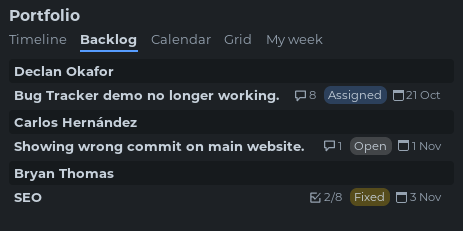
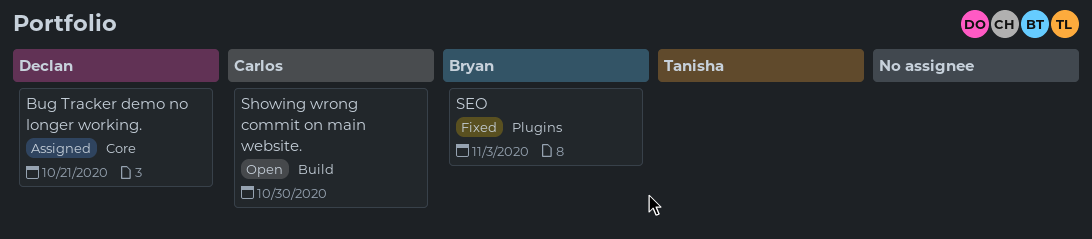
Showing wrong commit on main website., due: Nov 1 -> Oct 30

